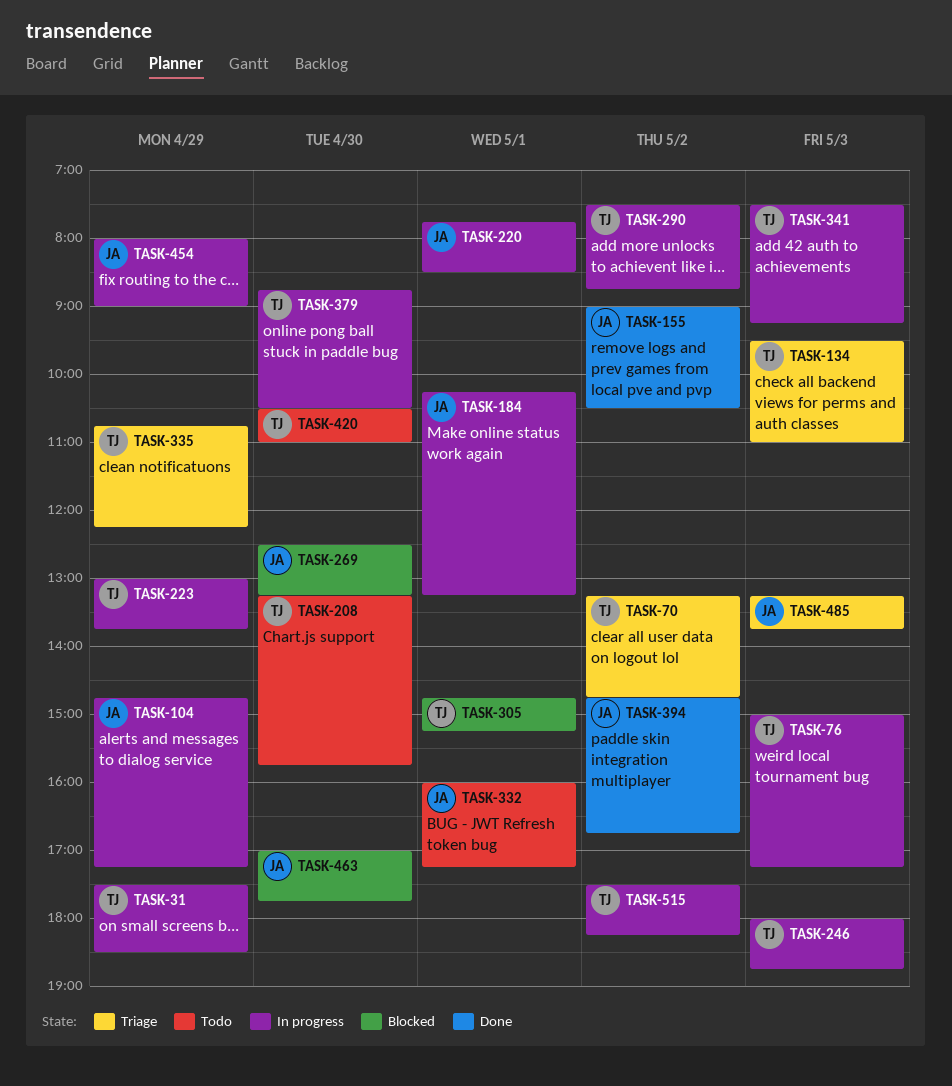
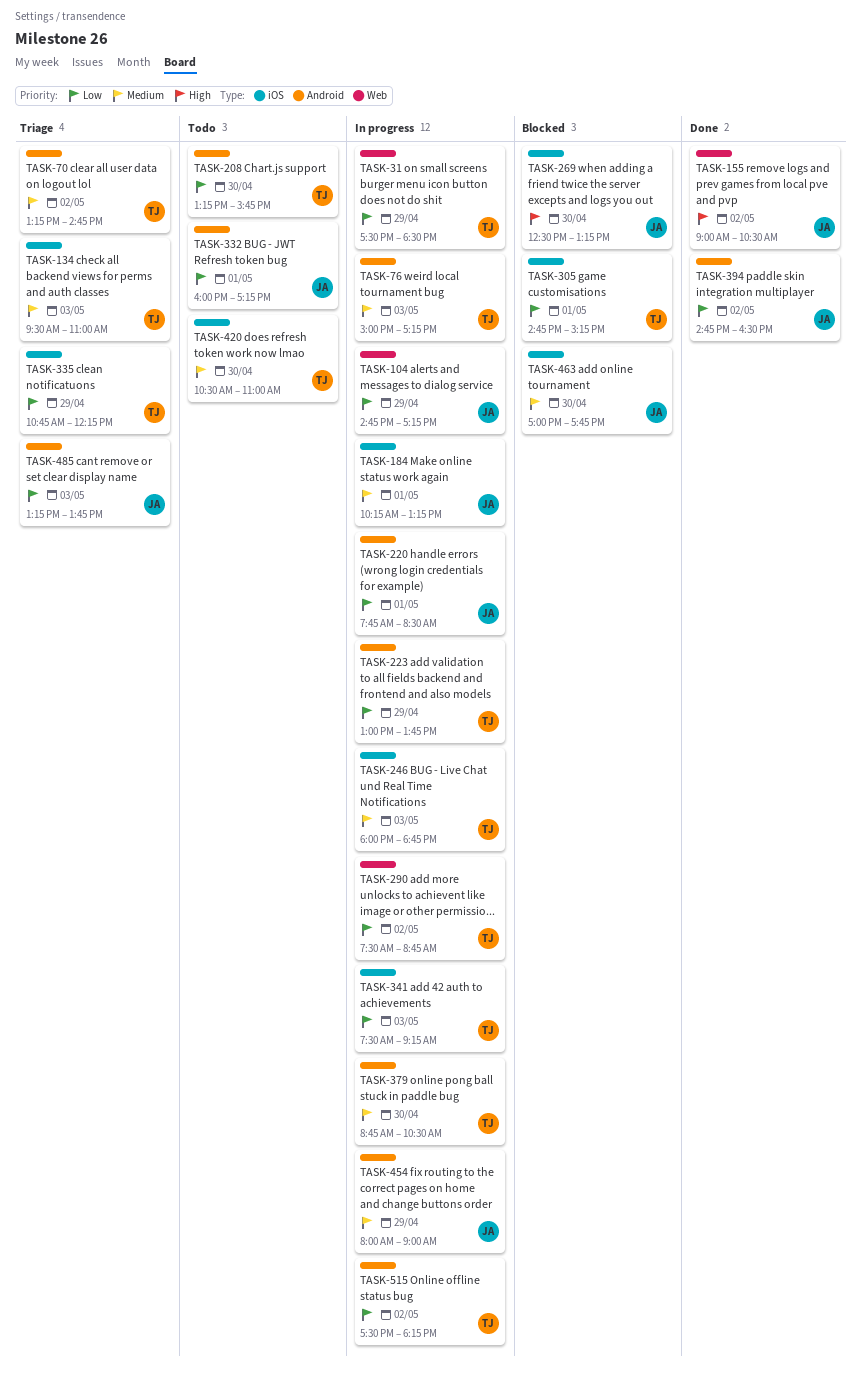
TASK-394, ends: 16:45 -> 16:30

